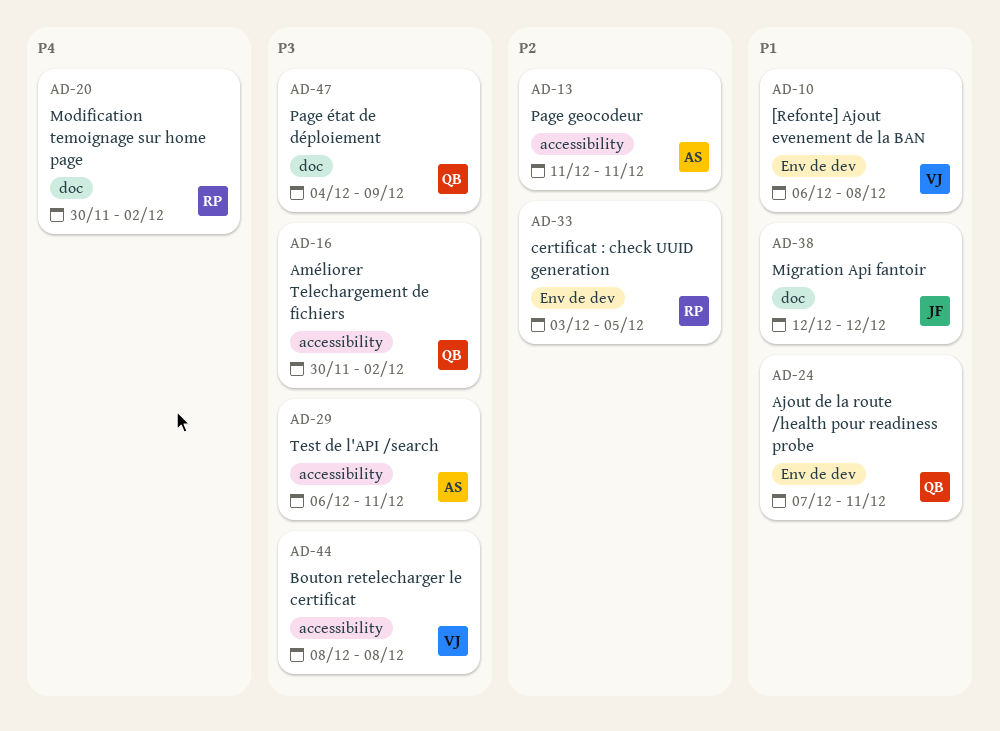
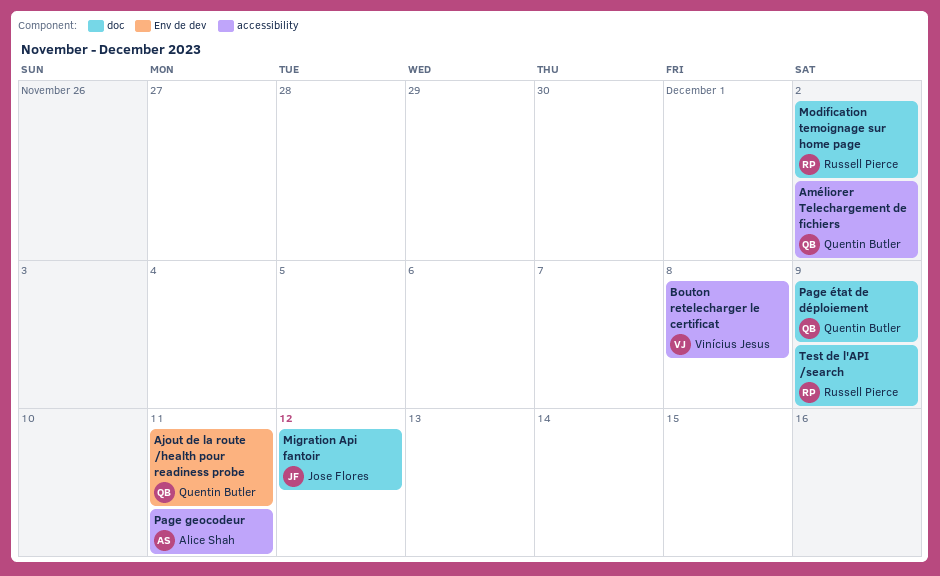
[Refonte] Ajout evenement de la BAN: present -> none
certificat : check UUID generation: present -> none
Test de l'API /search, owner: Alice Shah -> Russell Pierce
Test de l'API /search, label: accessibility -> doc
Test de l'API /search, due: Dec 11 -> Dec 9

